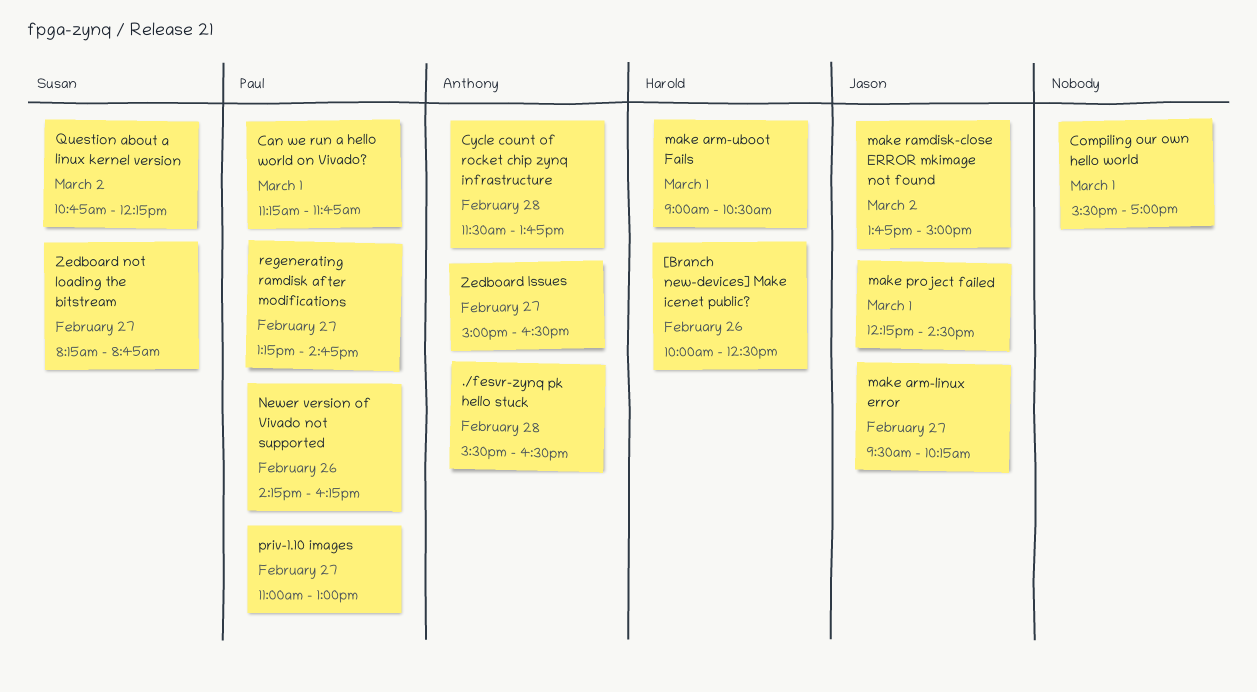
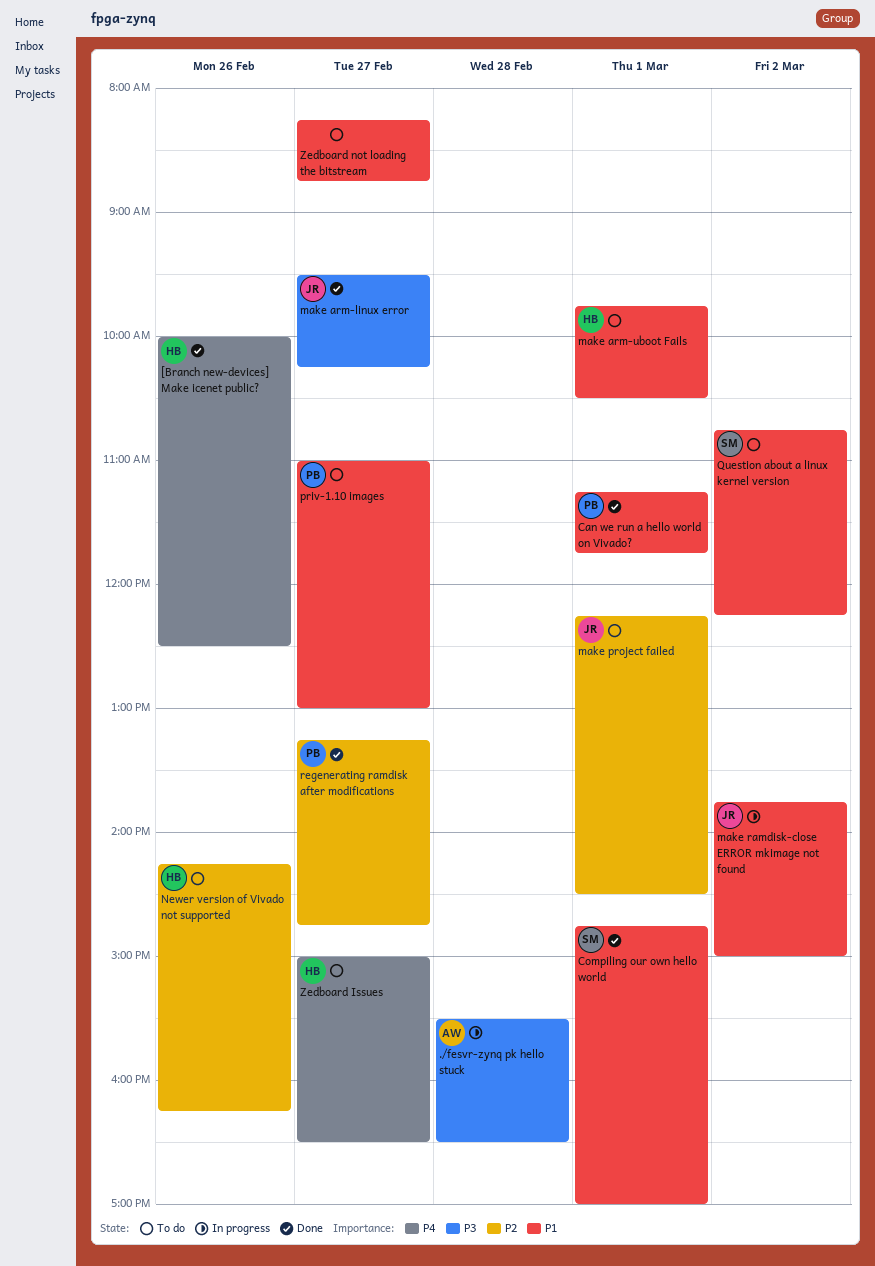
Compiling our own hello world, owner: none -> Susan
Compiling our own hello world, begins: 15:30 -> 14:45
Cycle count of rocket chip zynq infrastructure: present -> none
make arm-uboot Fails, begins: 09:00 -> 09:45
Newer version of Vivado not supported, owner: Paul -> Harold
Zedboard Issues, owner: Anthony -> Harold
Zedboard not loading the bitstream, owner: Susan -> none

